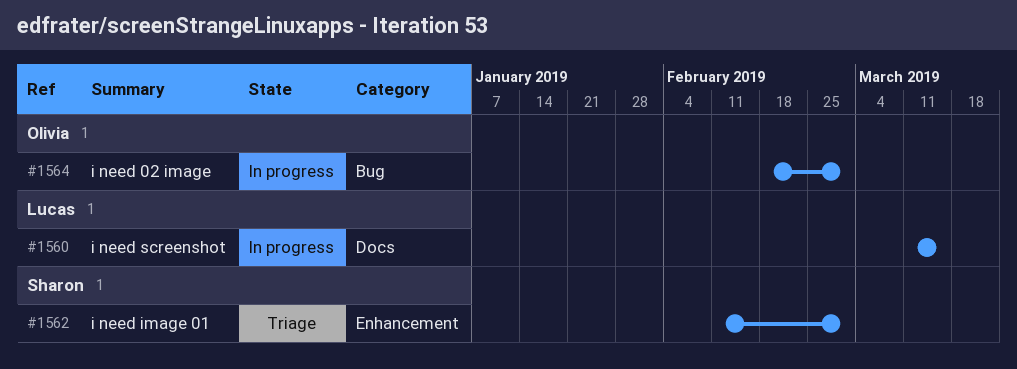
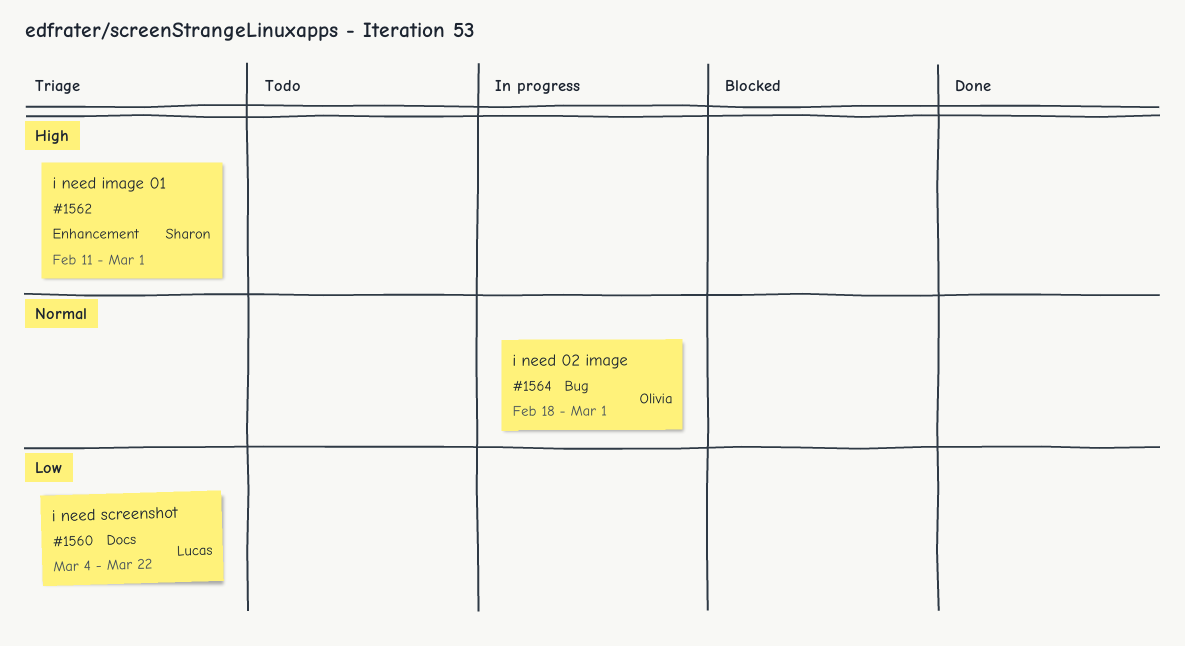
#1560, status: In progress -> Triage
#1560, start: Mar 11 -> Mar 4
#1560, due: Mar 15 -> Mar 22

